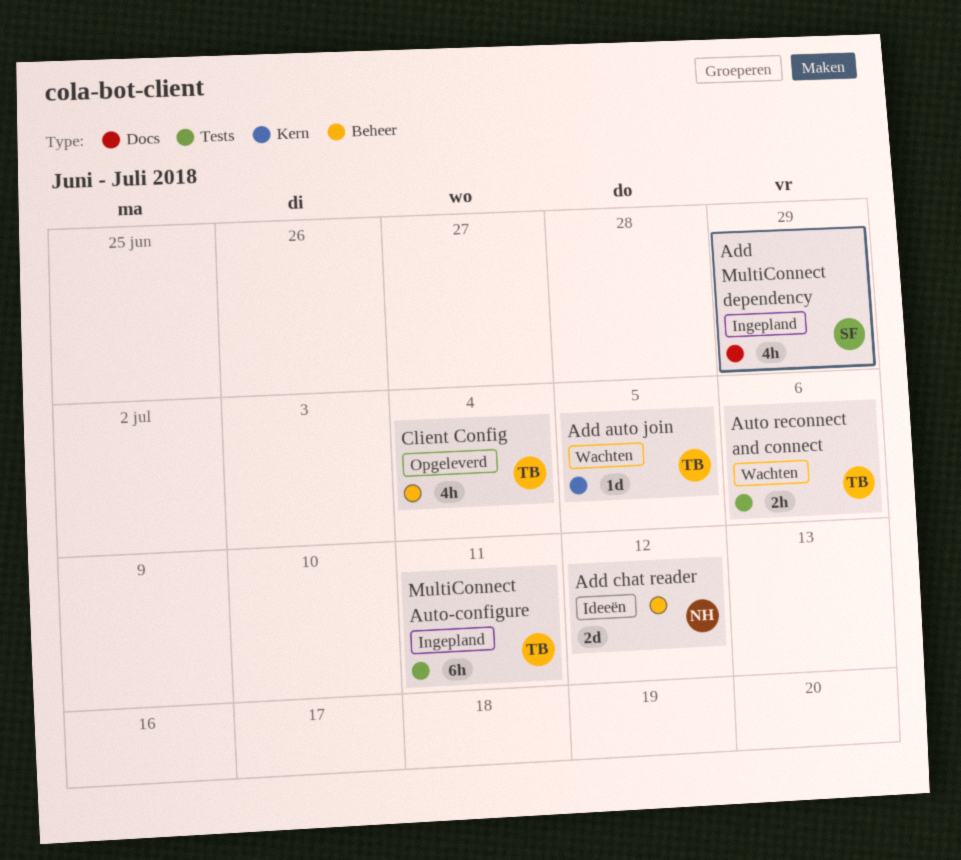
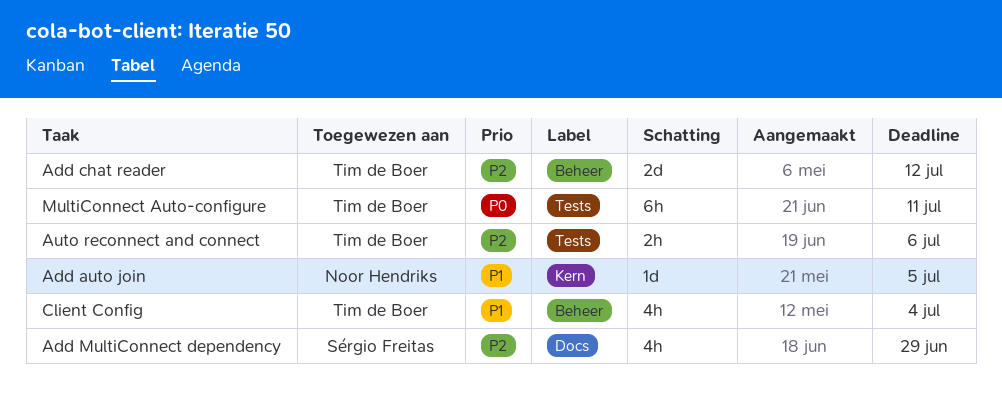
Add auto join, owner: Tim de Boer -> Noor Hendriks
Add chat reader, owner: Noor Hendriks -> Tim de Boer

